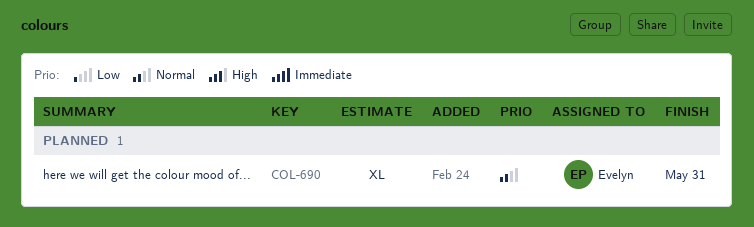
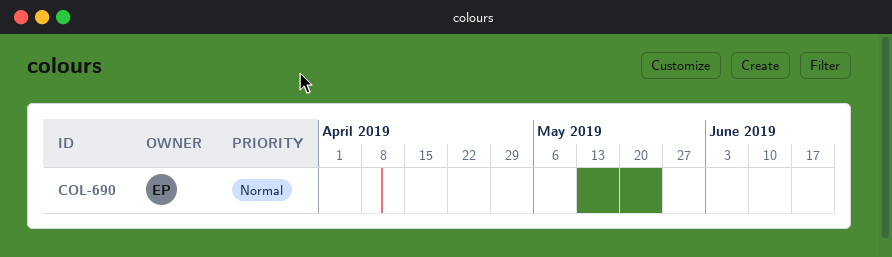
COL-690, due: May 31 -> May 24

